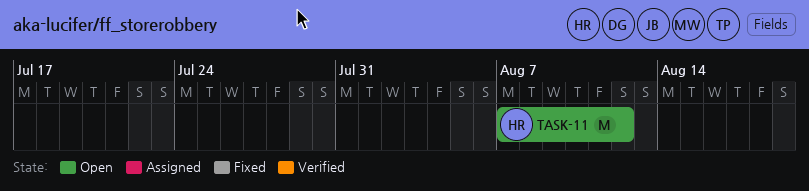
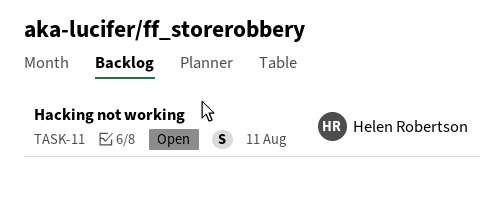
TASK-11, estimate: M -> S
TASK-11, due: Aug 12 -> Aug 11

